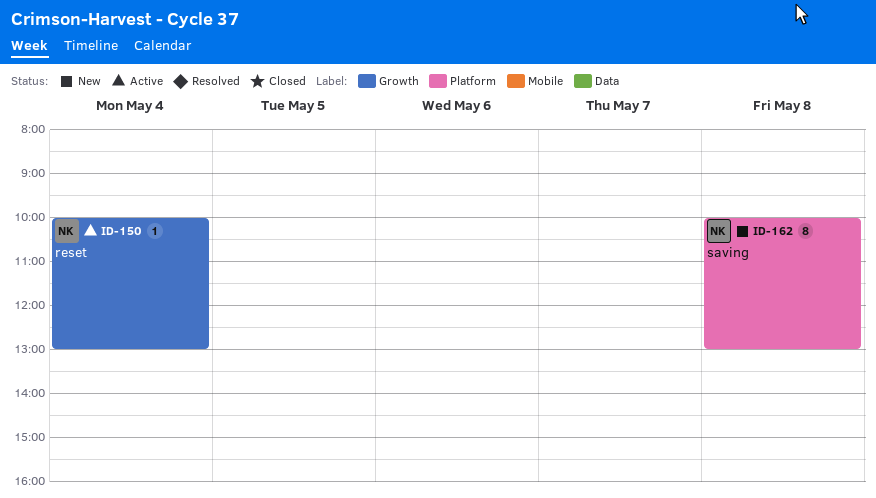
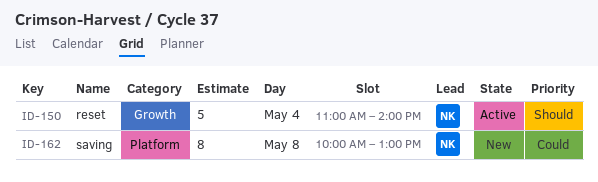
ID-150, estimate: 1 -> 5
ID-150, begins: 10:00 -> 11:00
ID-150, ends: 13:00 -> 14:00

